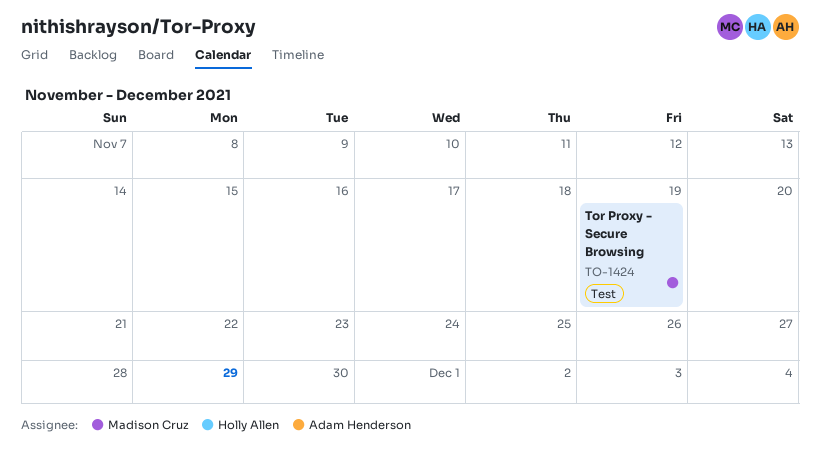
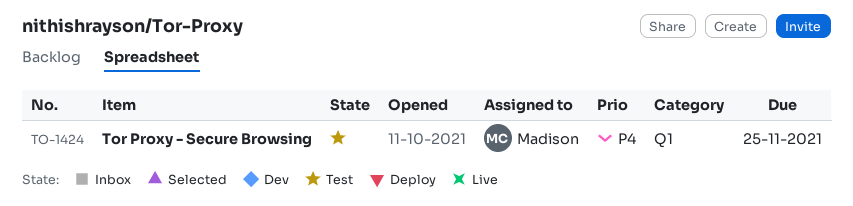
TO-1424, due: Nov 19 -> Nov 25

